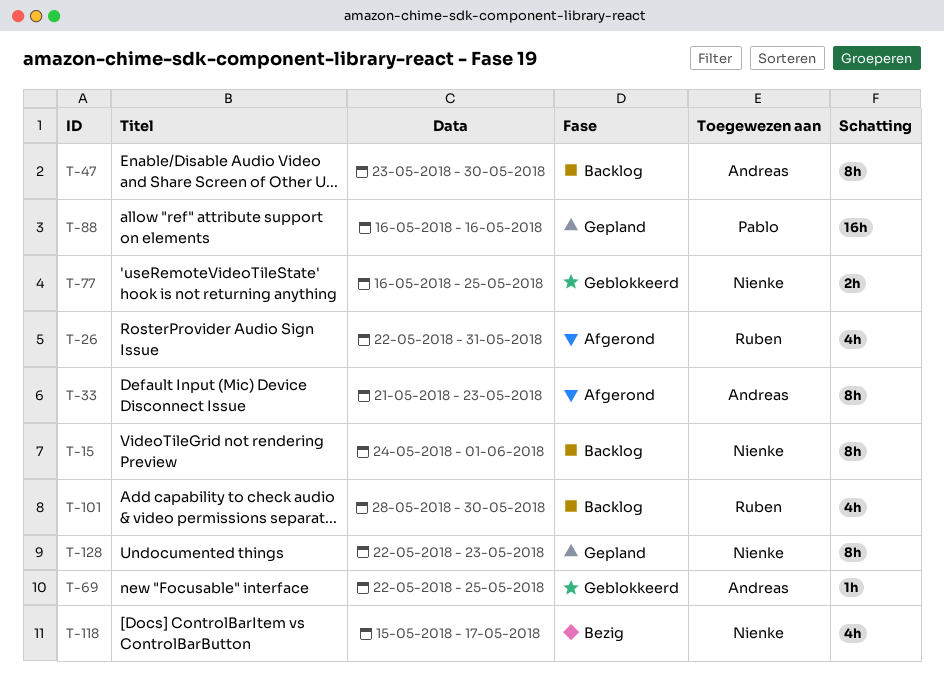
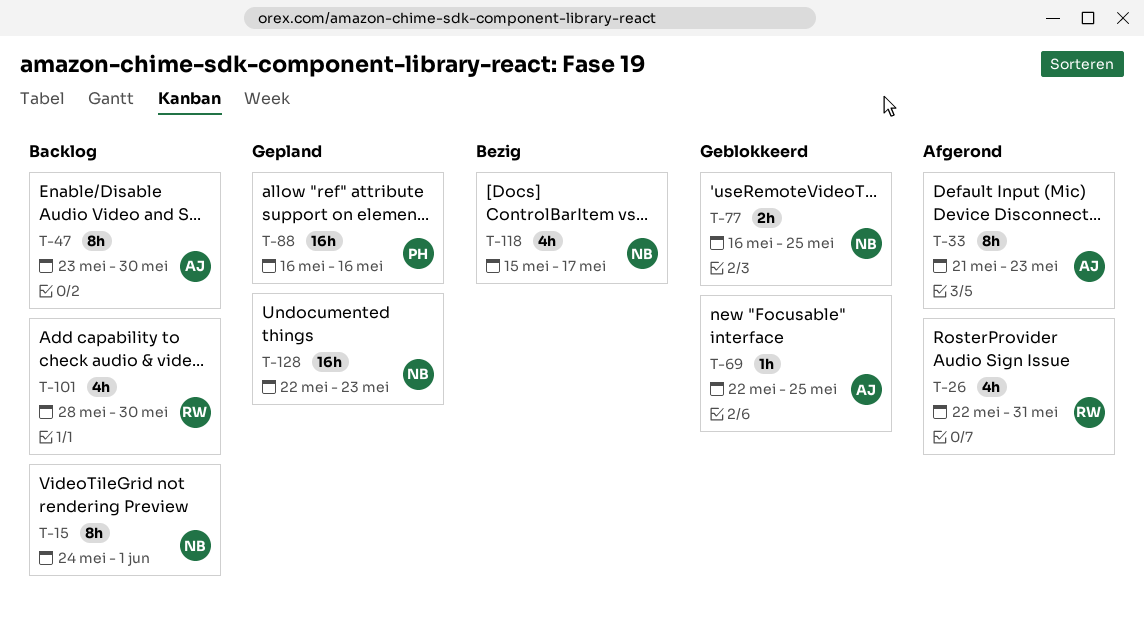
T-128, estimate: 8h -> 16h

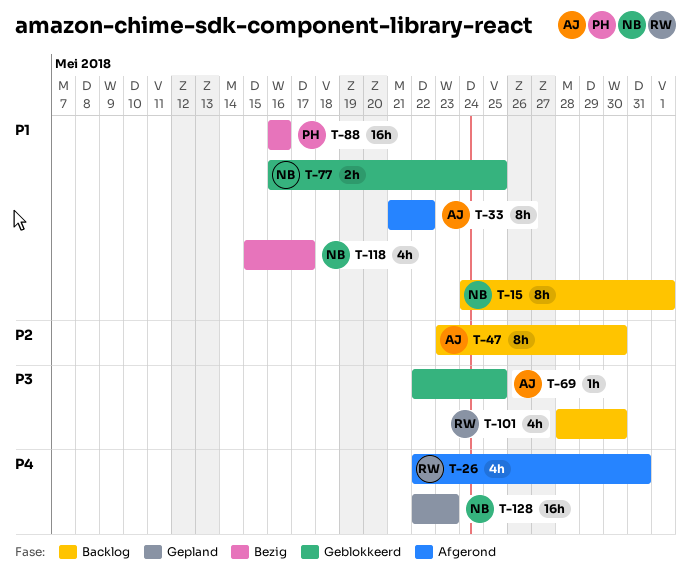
T-33, due: May 23 -> May 22
T-88, status: Gepland -> Bezig

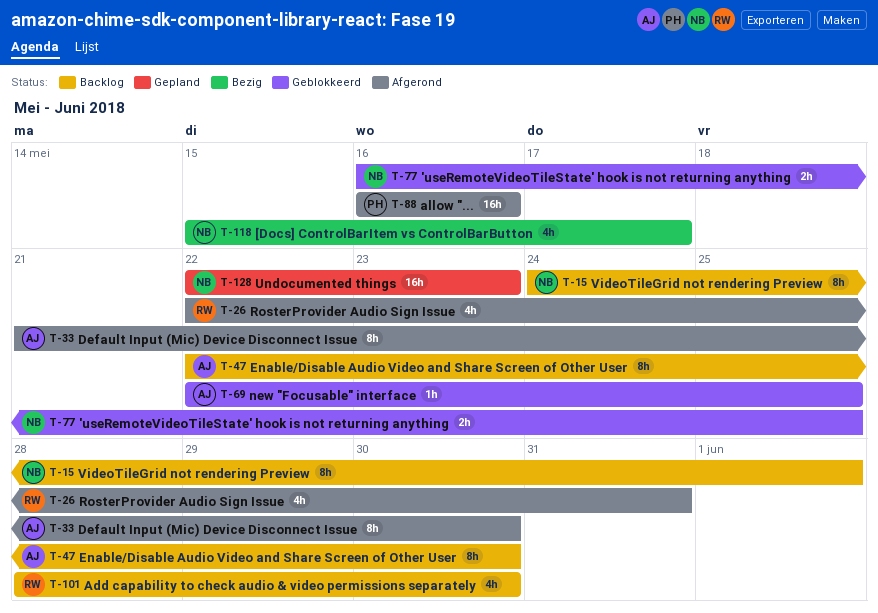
T-33, due: May 22 -> May 30
T-47, start: May 23 -> May 22
T-88, status: Bezig -> Afgerond

